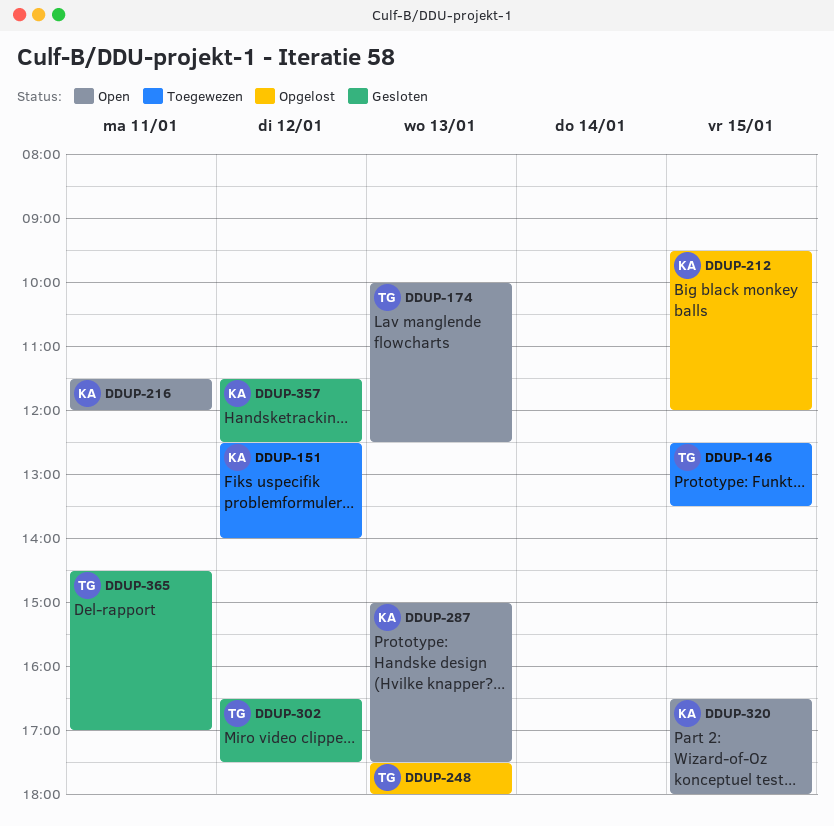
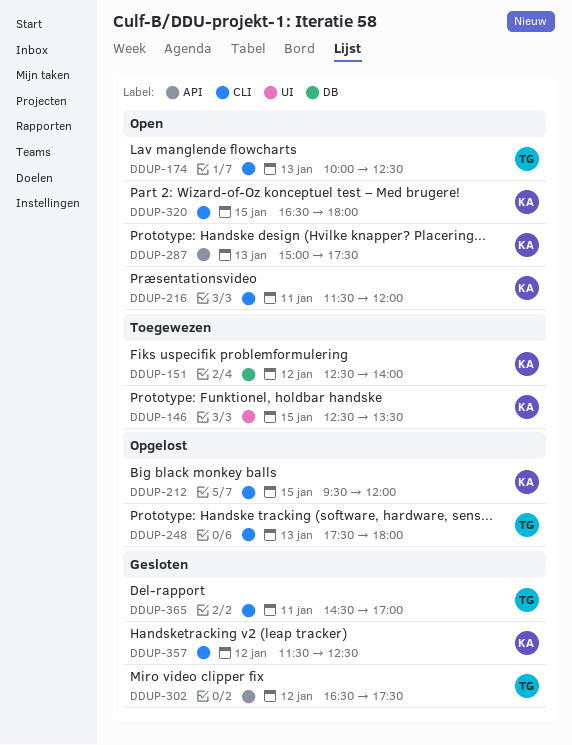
DDUP-146, owner: TG -> KA

